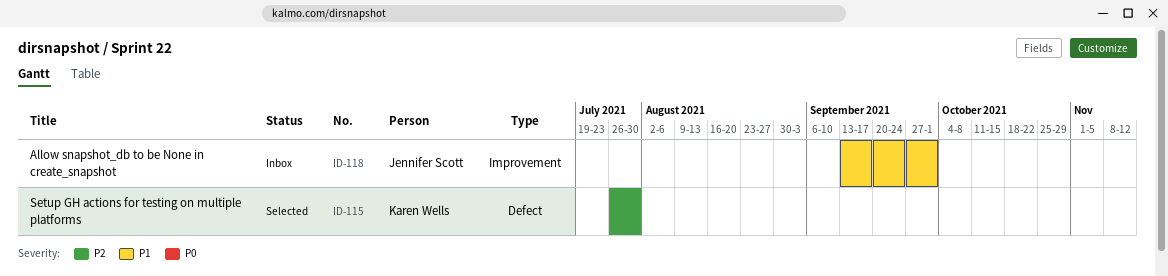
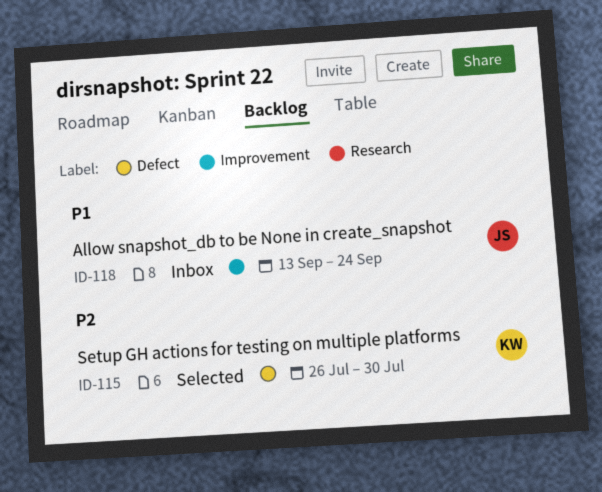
ID-118, due: Oct 1 -> Sep 24

